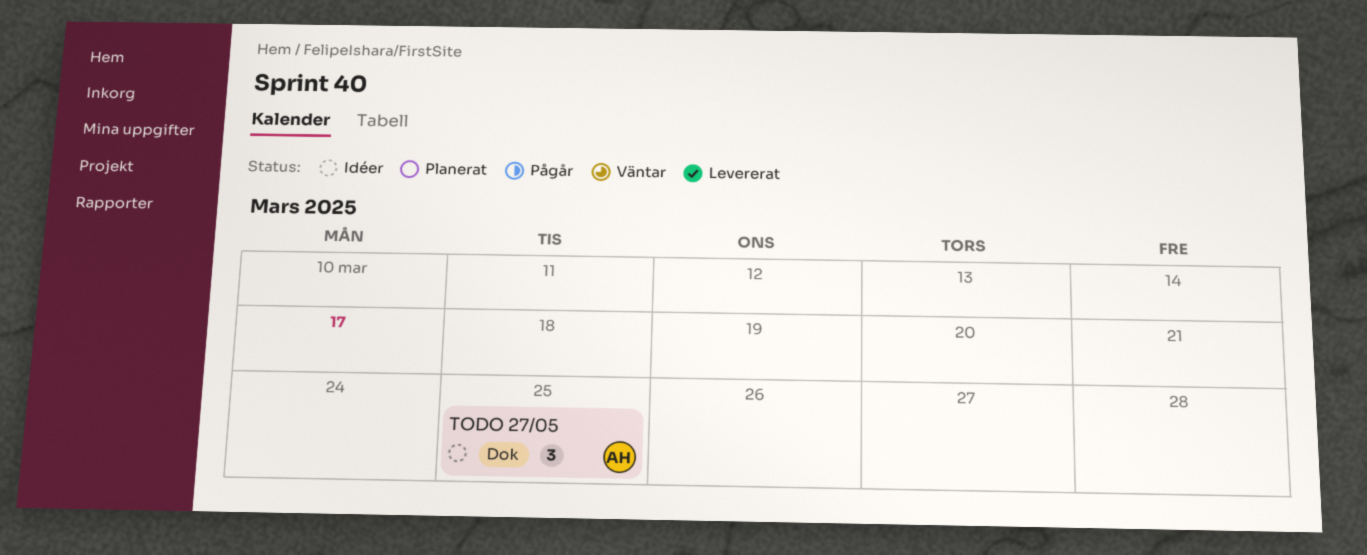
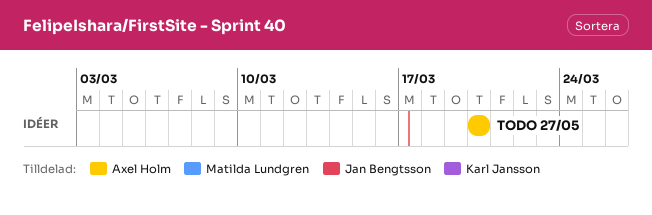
TODO 27/05, due: Mar 25 -> Mar 20

